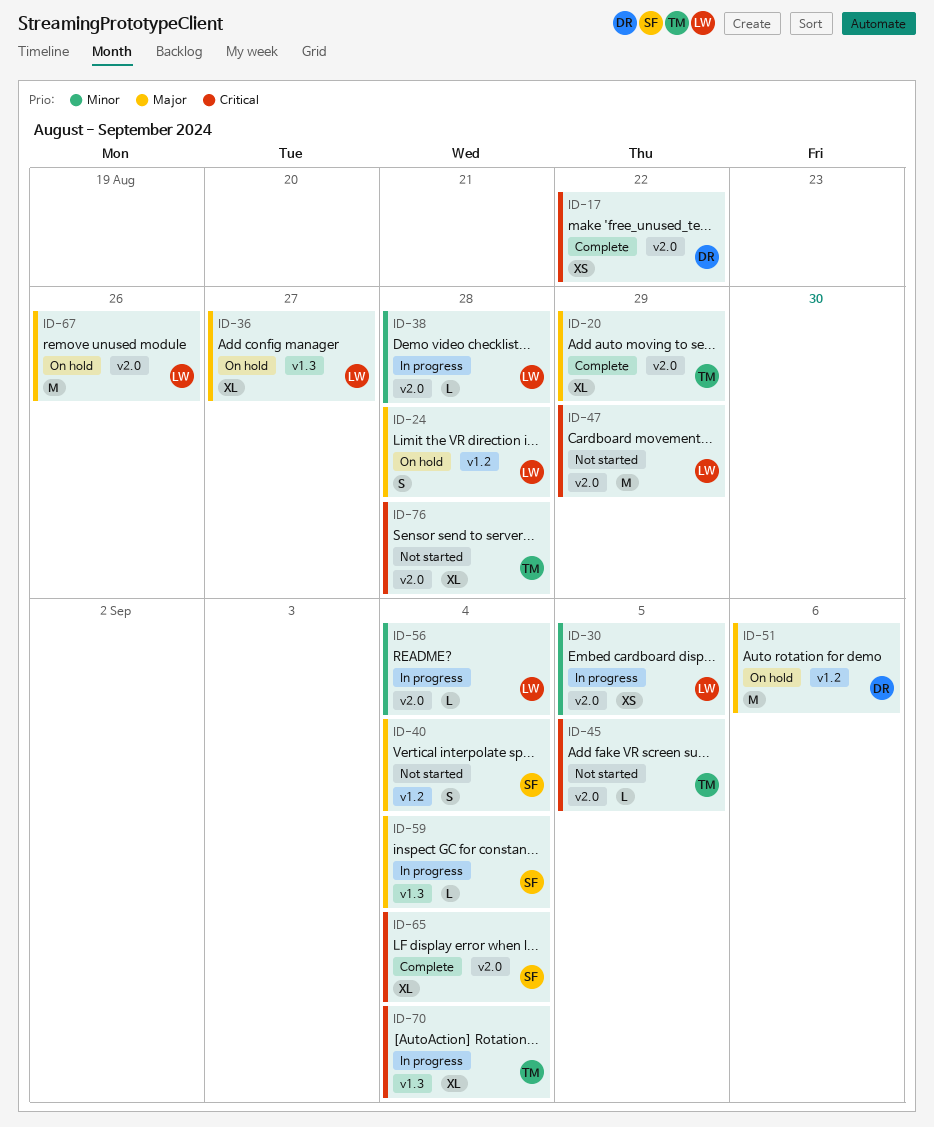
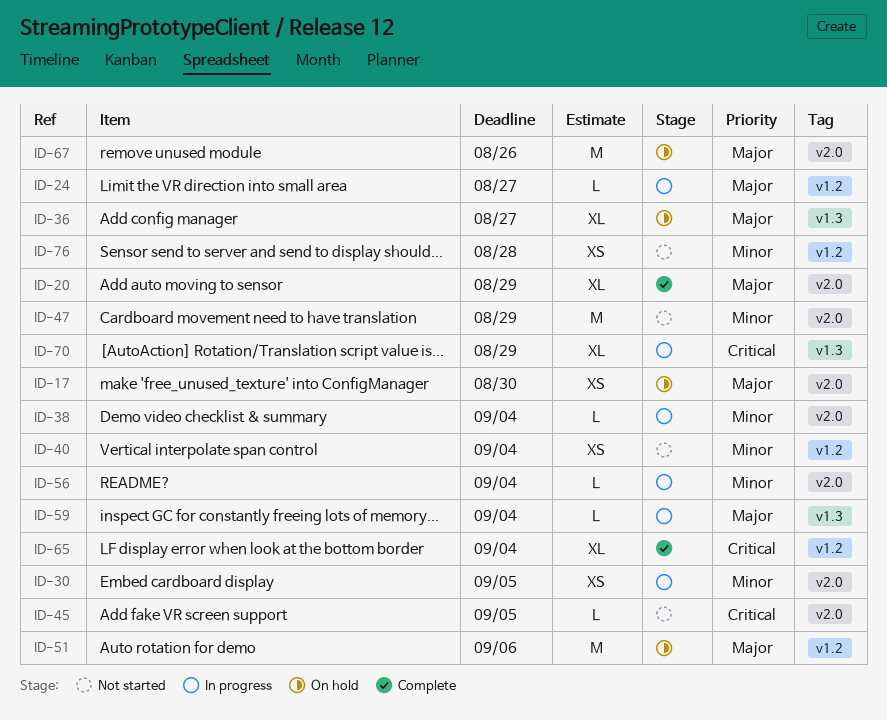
ID-17, status: Complete -> On hold
ID-17, priority: Critical -> Major
ID-17, due: Aug 22 -> Aug 30
ID-24, status: On hold -> In progress
ID-24, estimate: S -> L
ID-24, due: Aug 28 -> Aug 27
ID-38, due: Aug 28 -> Sep 4
ID-40, priority: Major -> Minor
ID-40, estimate: S -> XS
ID-47, priority: Critical -> Minor
ID-65, label: v2.0 -> v1.2
ID-70, due: Sep 4 -> Aug 29
ID-76, priority: Critical -> Minor
ID-76, label: v2.0 -> v1.2
ID-76, estimate: XL -> XS

